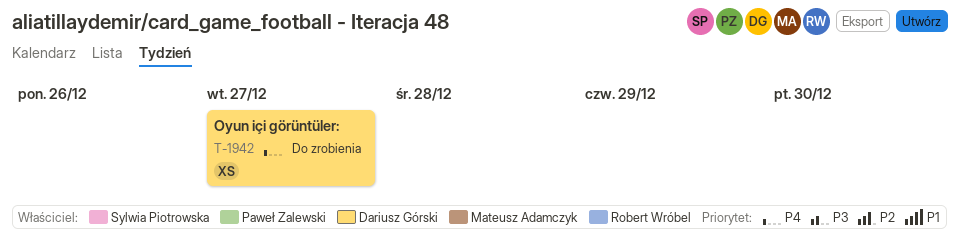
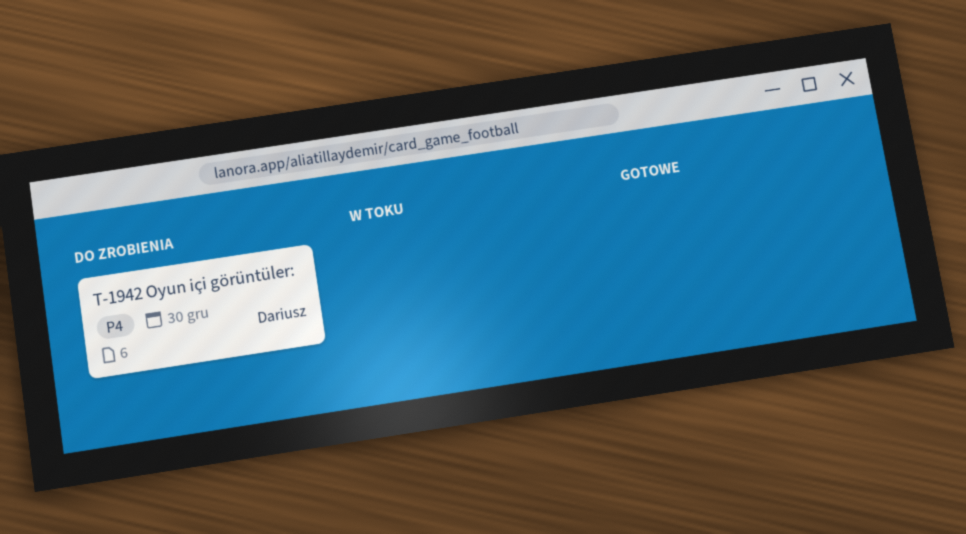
T-1942, due: Dec 27 -> Dec 30

